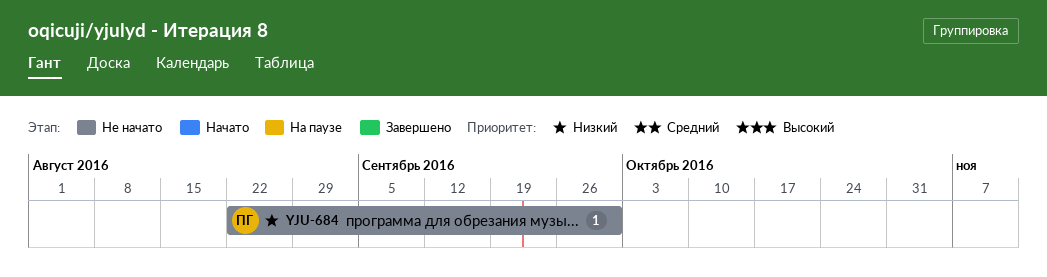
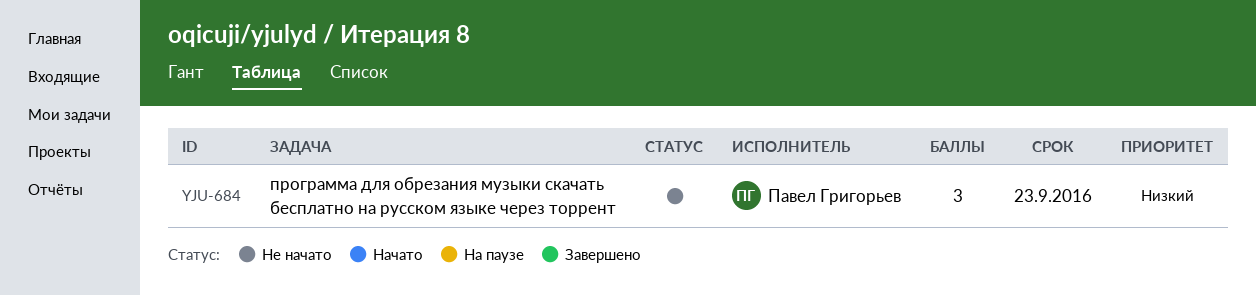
YJU-684, estimate: 1 -> 3
YJU-684, due: Sep 30 -> Sep 23

